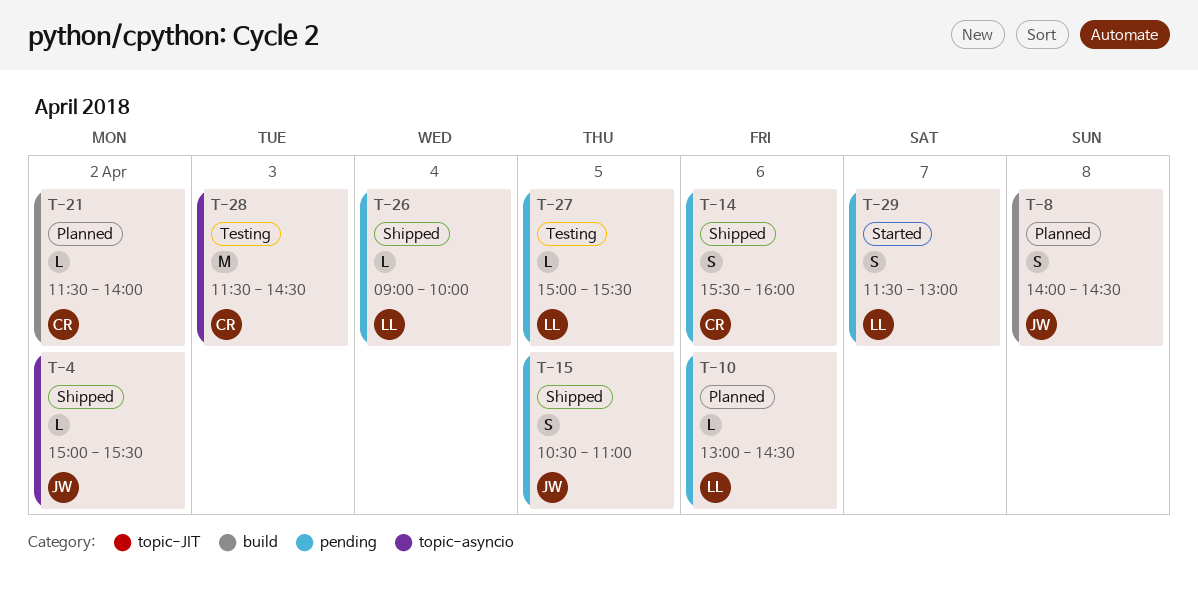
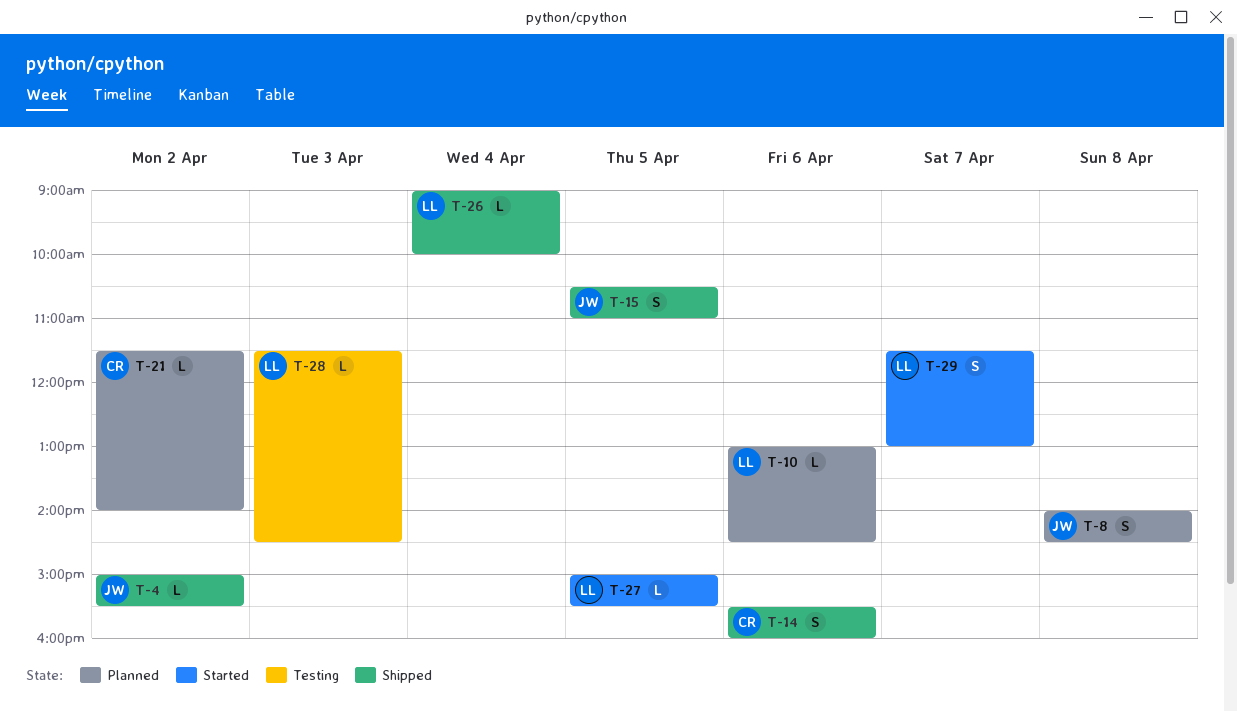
T-27, status: Testing -> Started
T-28, owner: CR -> LL
T-28, estimate: M -> L

